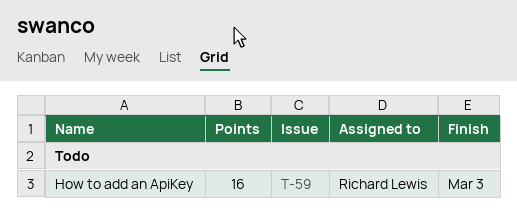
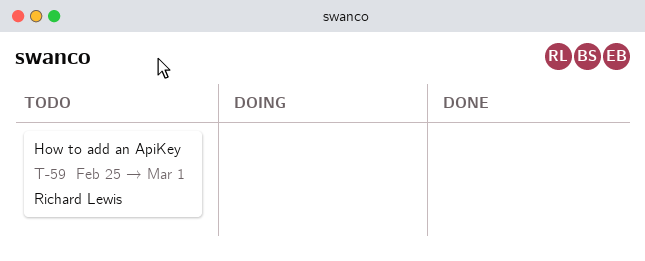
T-59, due: Mar 3 -> Mar 1

